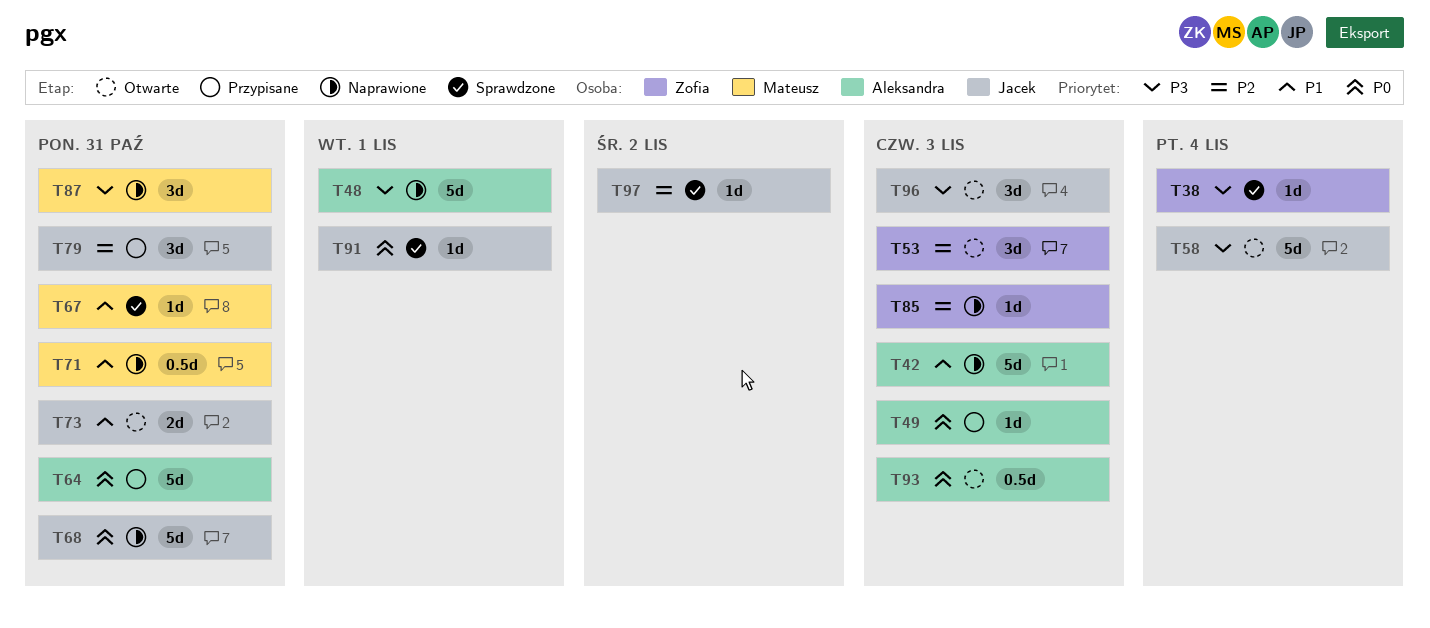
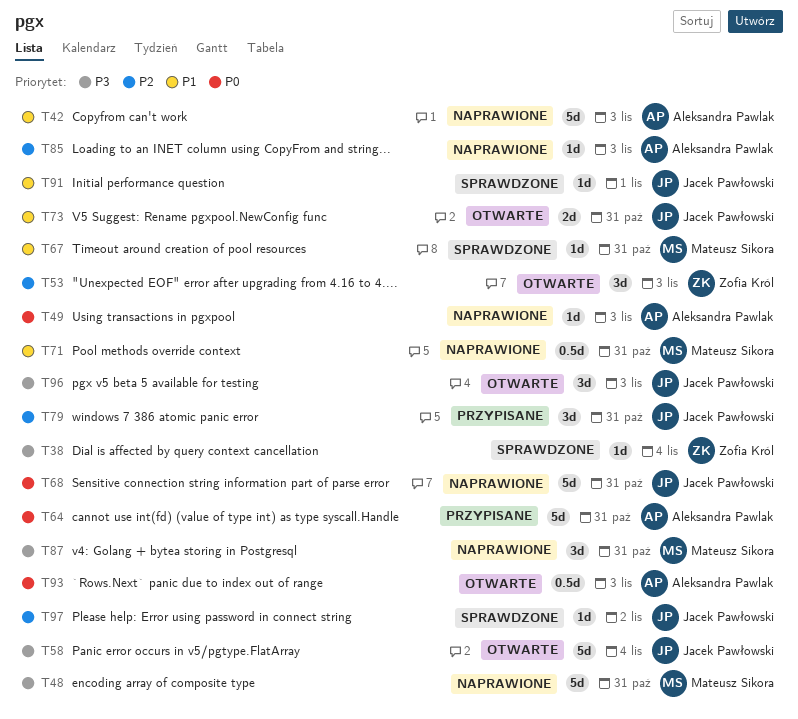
T48, owner: Aleksandra Pawlak -> Mateusz Sikora
T48, due: Nov 1 -> Oct 31
T49, status: Przypisane -> Naprawione
T85, owner: Zofia Król -> Aleksandra Pawlak
T91, priority: P0 -> P1

